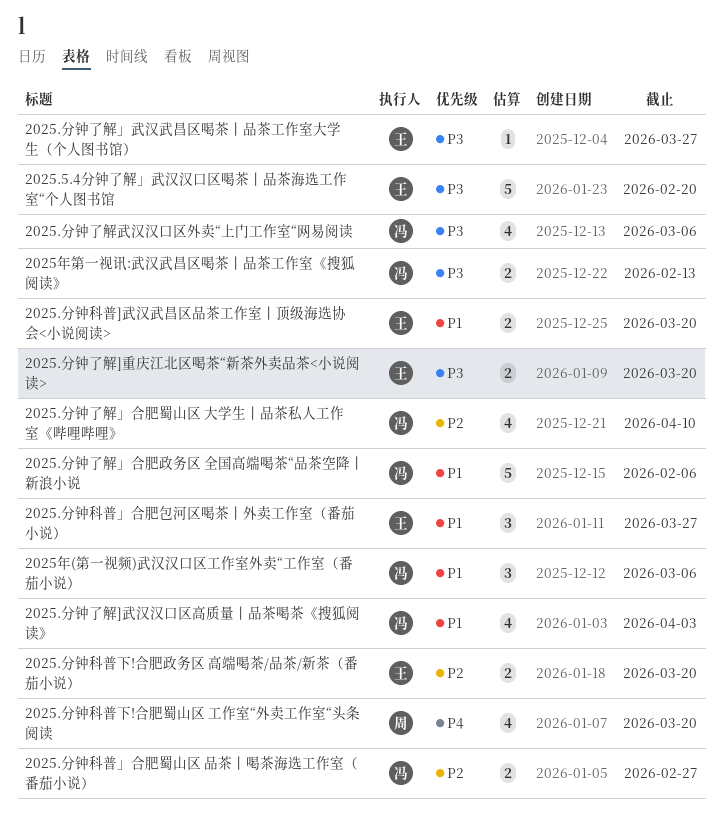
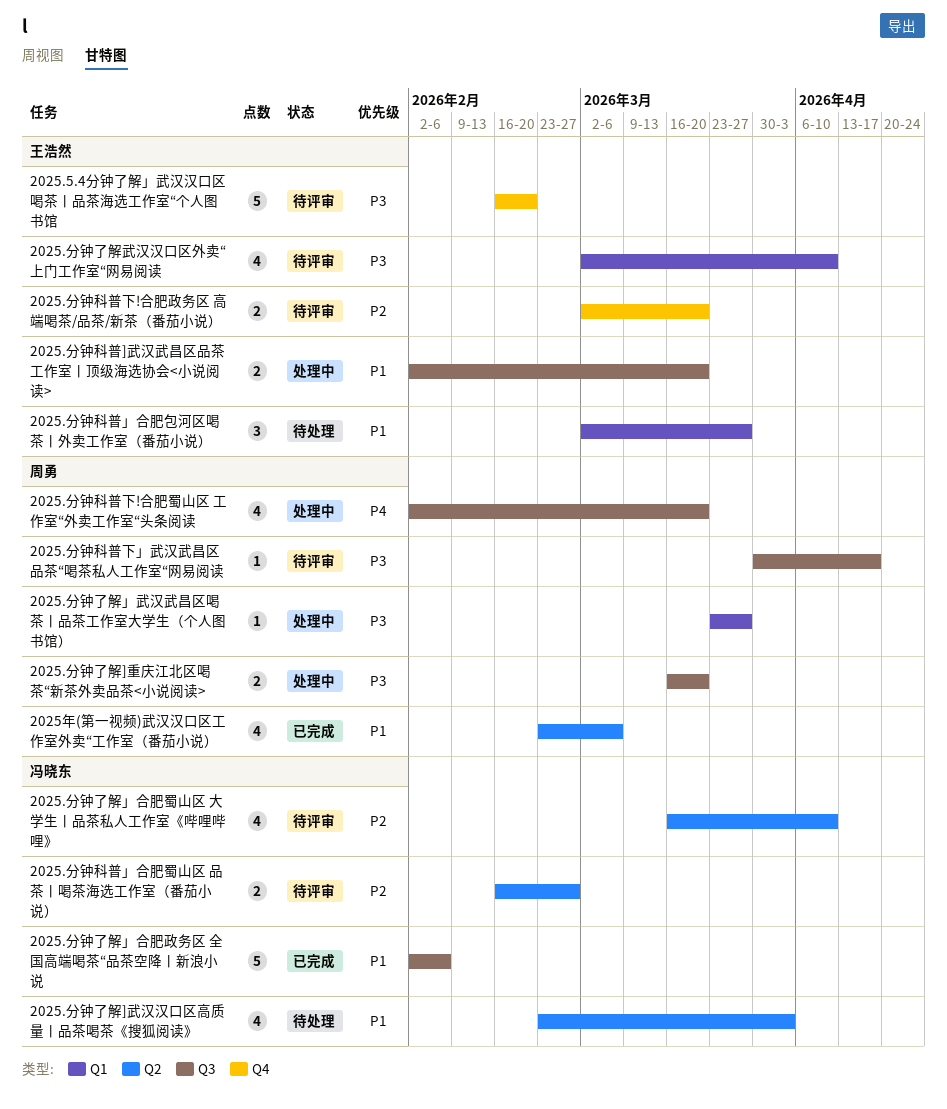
2025.分钟了解]重庆江北区喝茶“新茶外卖品茶<小说阅读>, owner: 王浩然 -> 周勇
2025.分钟了解」武汉武昌区喝茶丨品茶工作室大学生（个人图书馆）, owner: 王浩然 -> 周勇
2025.分钟了解武汉汉口区外卖“上门工作室“网易阅读, owner: 冯晓东 -> 王浩然
2025.分钟了解武汉汉口区外卖“上门工作室“网易阅读, due: Mar 6 -> Apr 10
2025.分钟科普下」武汉武昌区品茶“喝茶私人工作室“网易阅读: none -> present
2025年(第一视频)武汉汉口区工作室外卖“工作室（番茄小说）, owner: 冯晓东 -> 周勇
2025年(第一视频)武汉汉口区工作室外卖“工作室（番茄小说）, estimate: 3 -> 4
2025年第一视讯:武汉武昌区喝茶丨品茶工作室《搜狐阅读》: present -> none

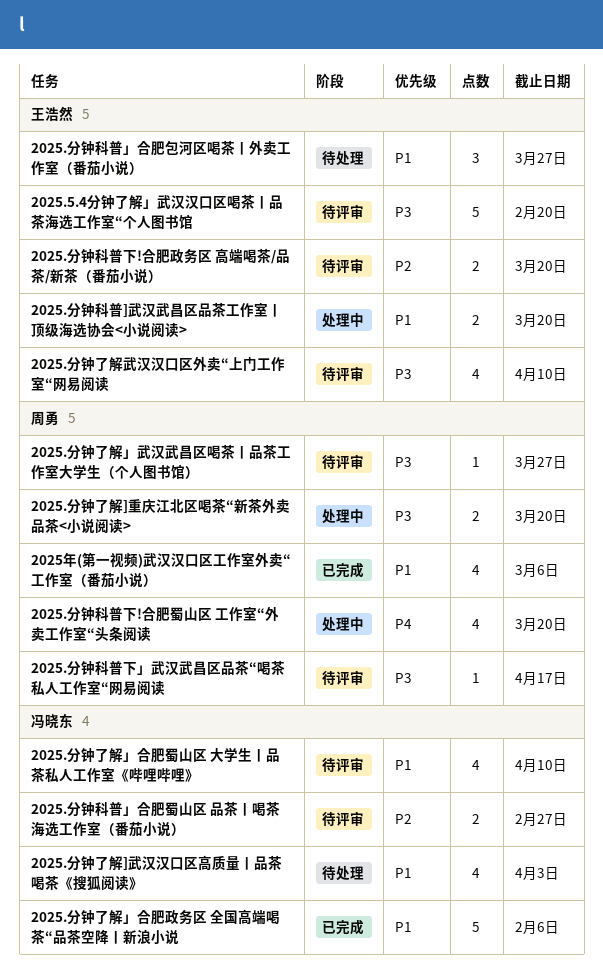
2025.分钟了解」合肥蜀山区 大学生丨品茶私人工作室《哔哩哔哩》, priority: P2 -> P1
2025.分钟了解」武汉武昌区喝茶丨品茶工作室大学生（个人图书馆）, status: 处理中 -> 待评审

